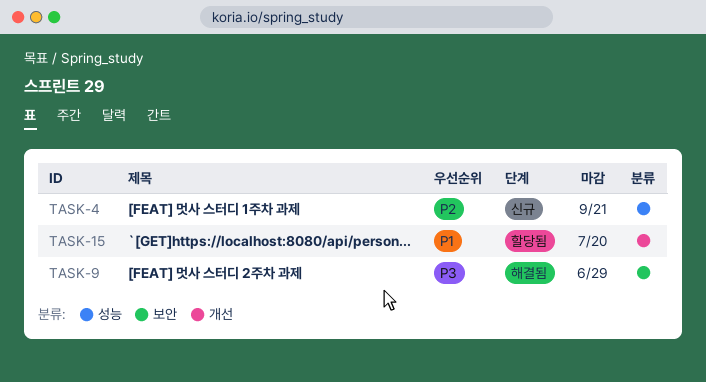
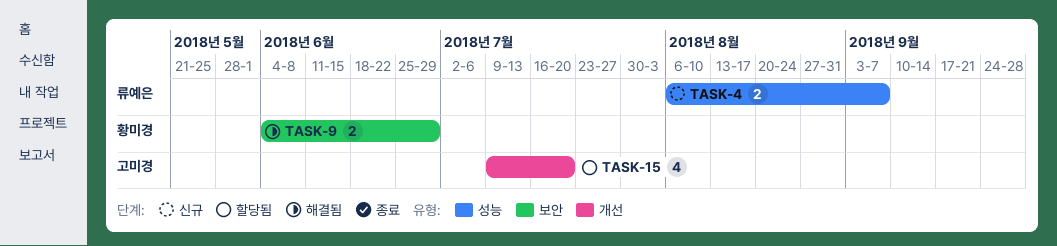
TASK-4, due: Sep 21 -> Sep 7

